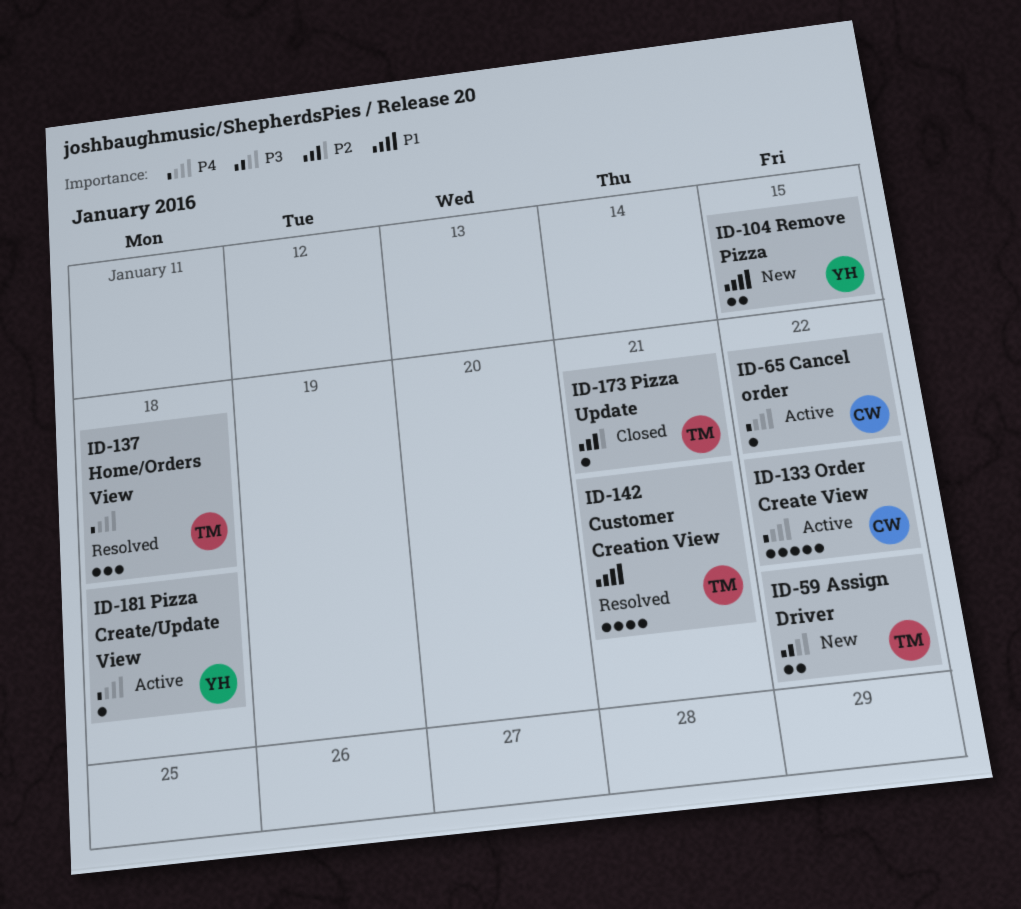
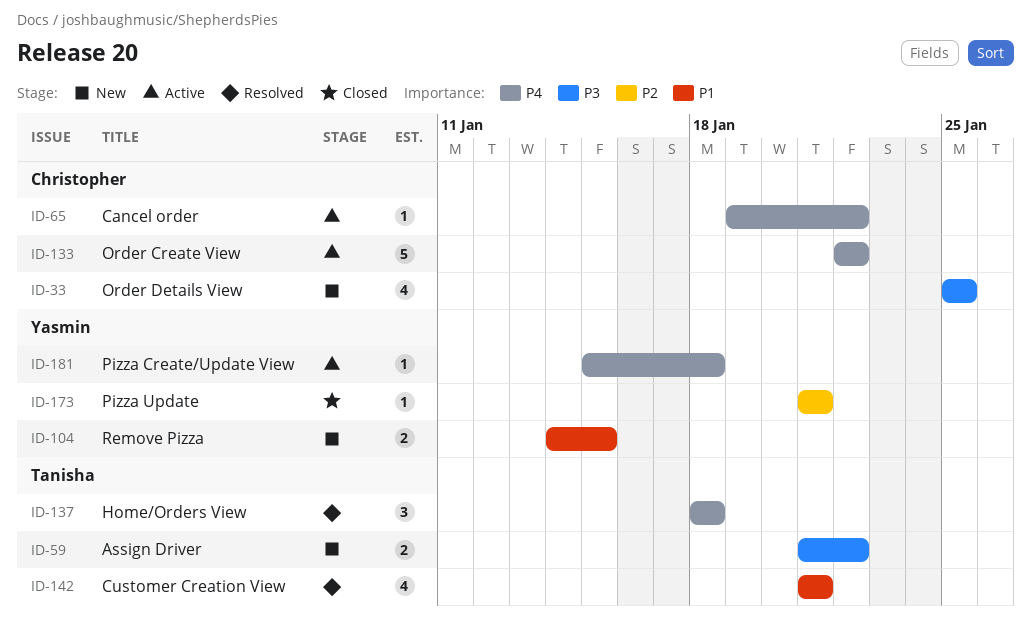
ID-33: none -> present
ID-173, owner: Tanisha -> Yasmin

